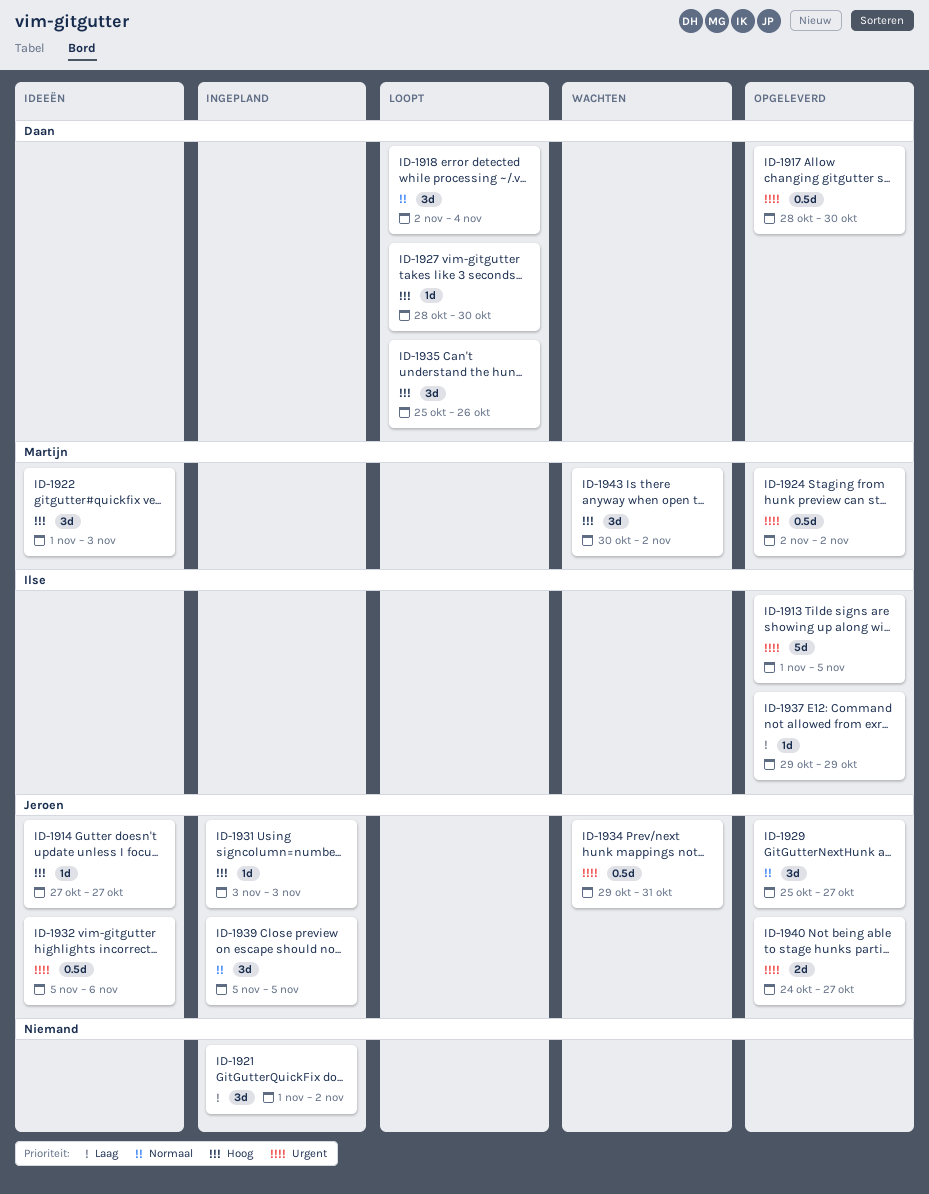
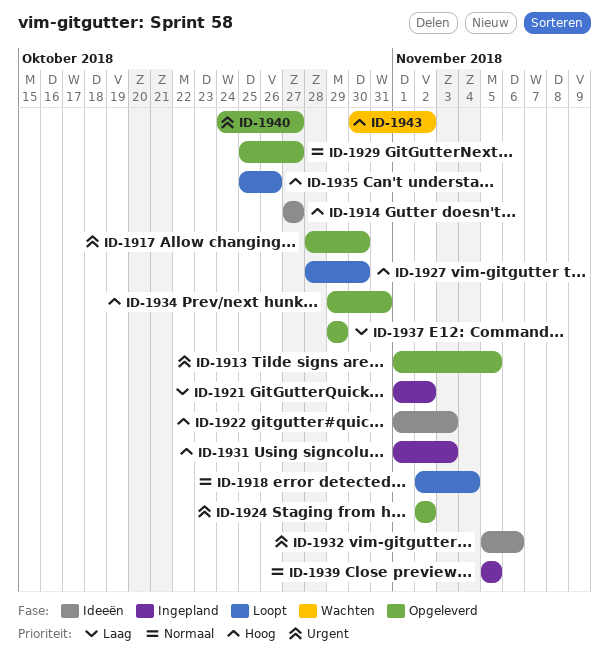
ID-1931, start: Nov 3 -> Nov 1
ID-1934, status: Wachten -> Opgeleverd
ID-1934, priority: Urgent -> Hoog

